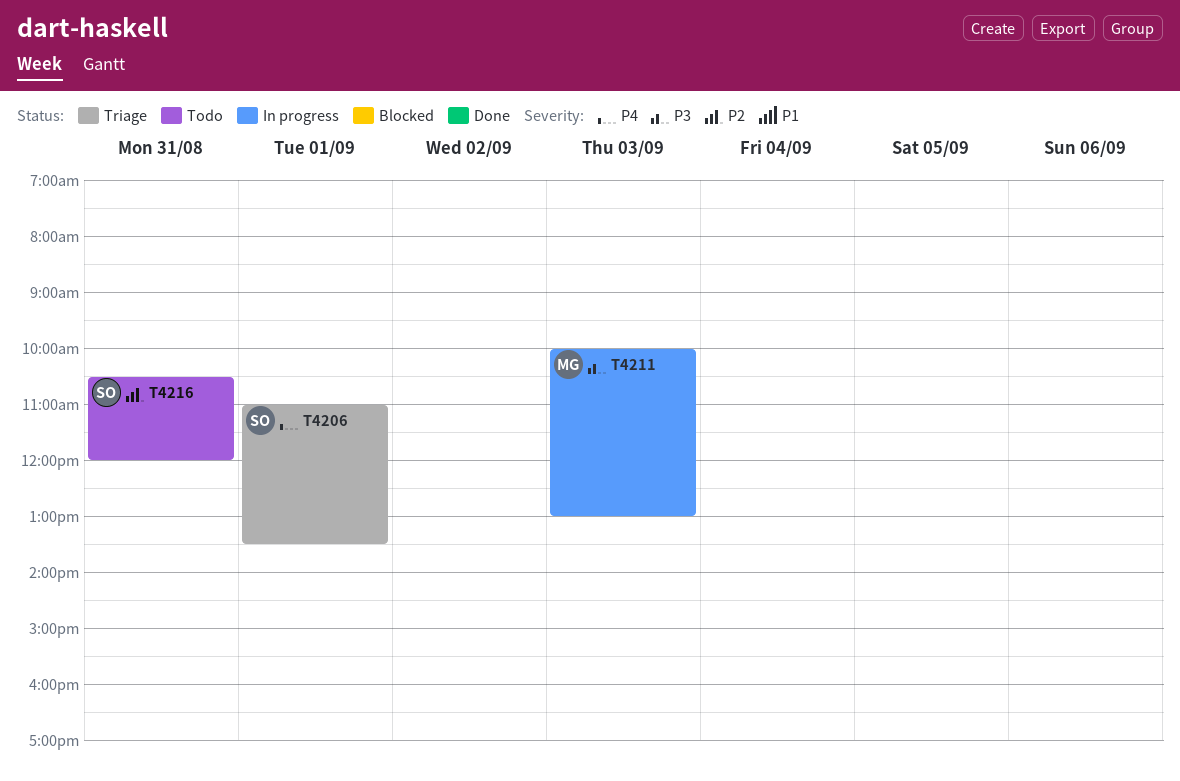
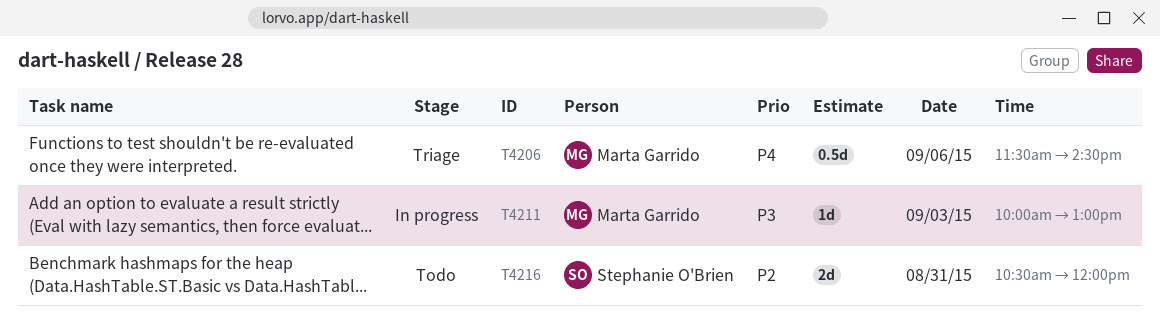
T4206, owner: Stephanie O'Brien -> Marta Garrido
T4206, day: Sep 1 -> Sep 6
T4206, begins: 11:00 -> 11:30
T4206, ends: 13:30 -> 14:30

